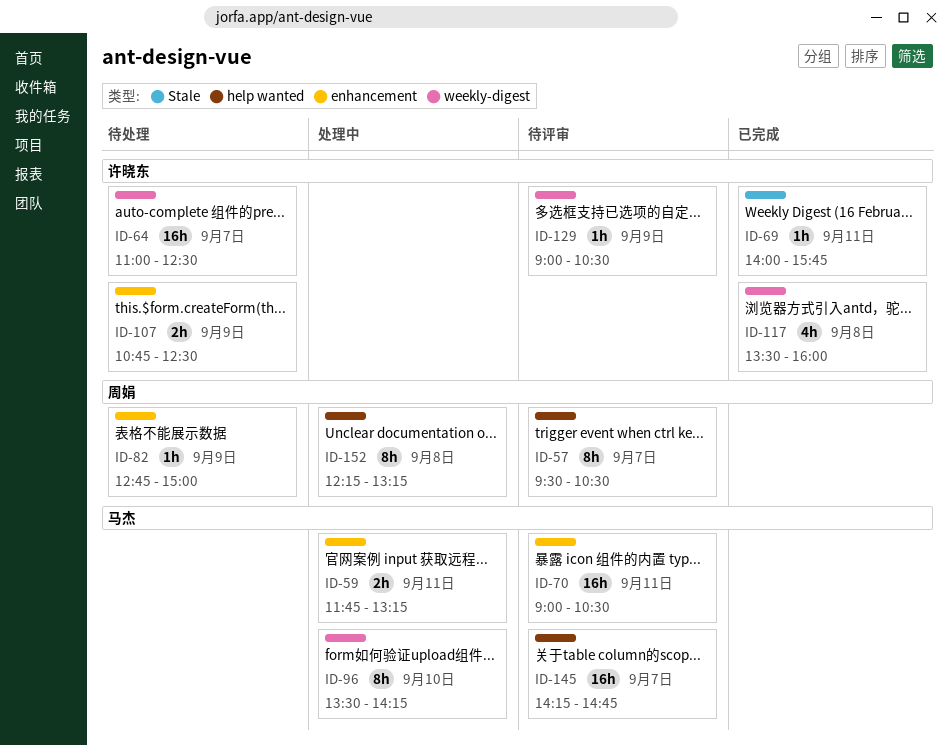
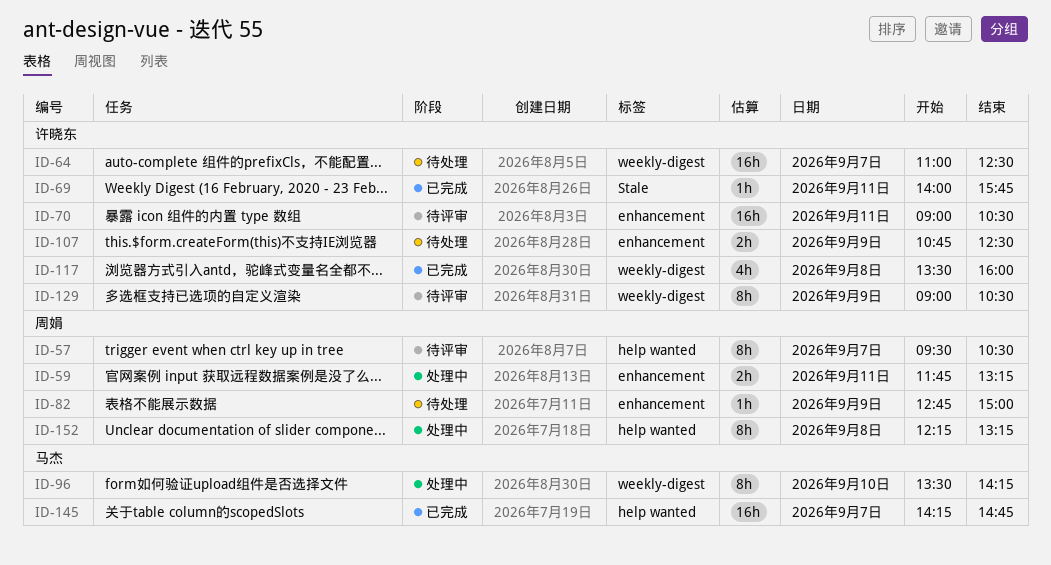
ID-59, owner: 马杰 -> 周娟
ID-70, owner: 马杰 -> 许晓东
ID-129, estimate: 1h -> 8h
ID-145, status: 待评审 -> 已完成

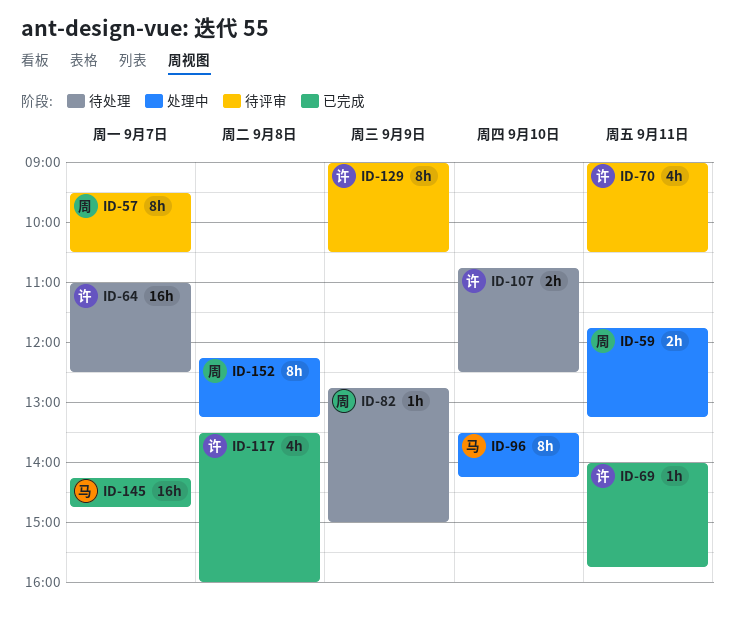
ID-70, estimate: 16h -> 4h
ID-107, day: Sep 9 -> Sep 10

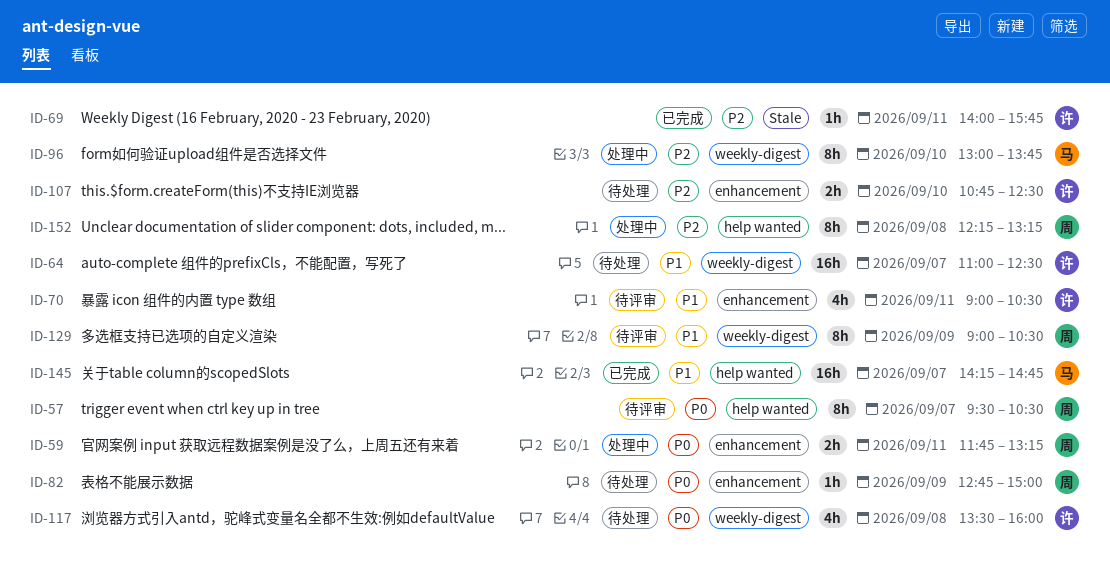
ID-96, begins: 13:30 -> 13:00
ID-96, ends: 14:15 -> 13:45
ID-117, status: 已完成 -> 待处理
ID-129, owner: 许 -> 周

